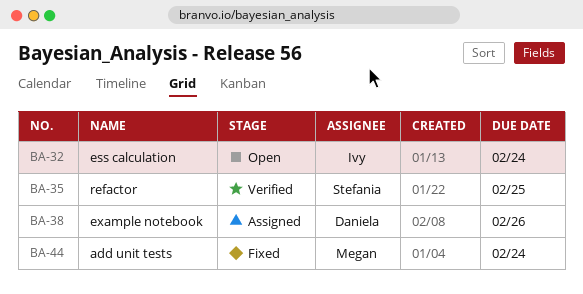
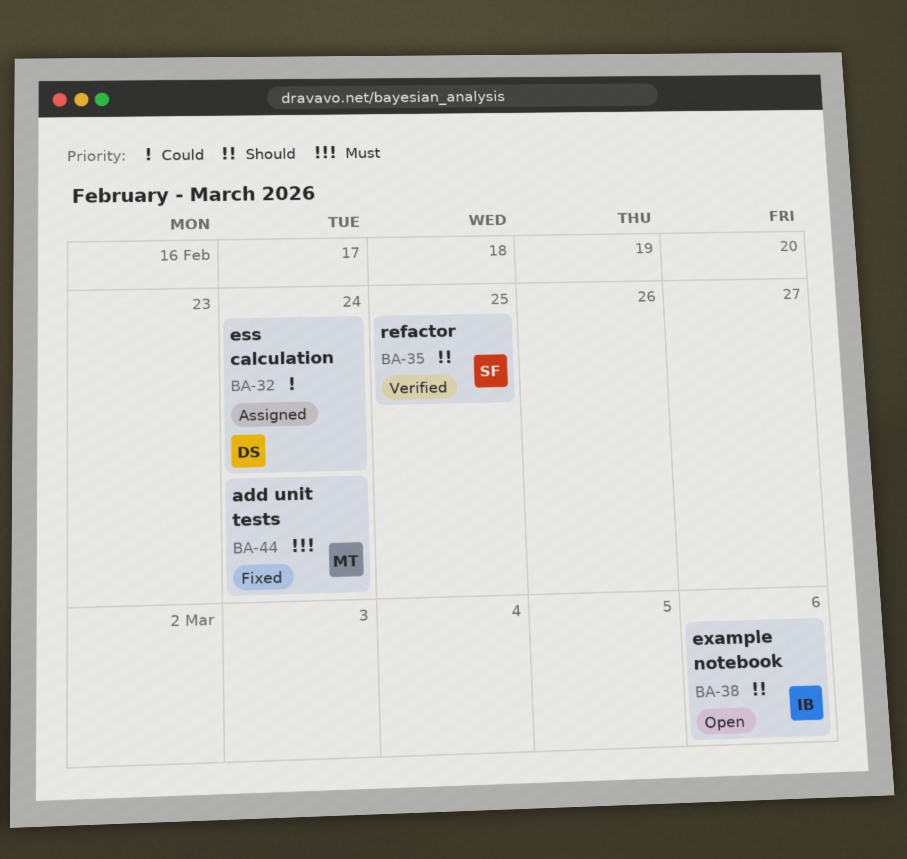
BA-32, status: Open -> Assigned
BA-32, owner: Ivy -> Daniela
BA-38, status: Assigned -> Open
BA-38, owner: Daniela -> Ivy
BA-38, due: Feb 26 -> Mar 6

